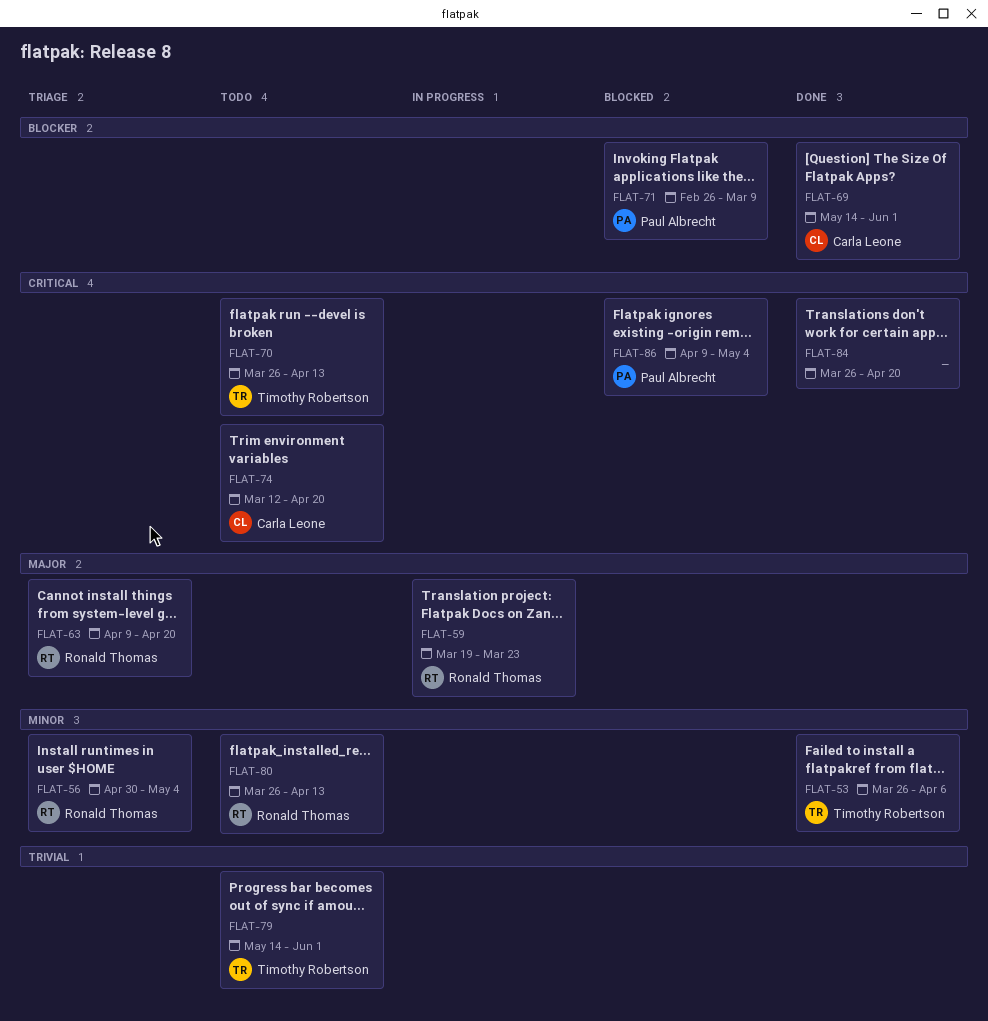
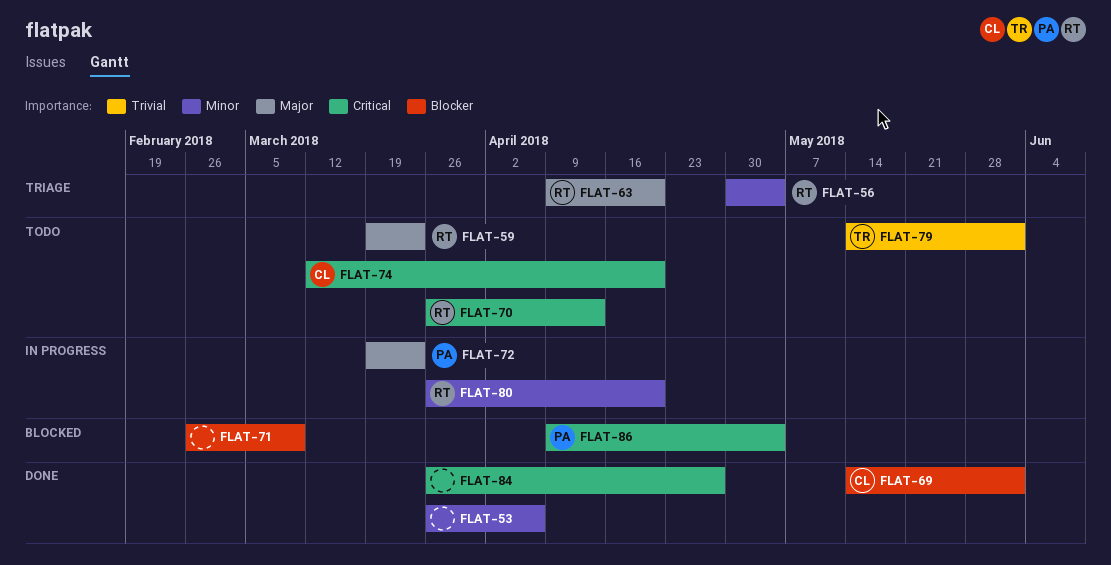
FLAT-53, owner: Timothy Robertson -> none
FLAT-59, status: In progress -> Todo
FLAT-70, owner: Timothy Robertson -> Ronald Thomas
FLAT-71, owner: Paul Albrecht -> none
FLAT-72: none -> present
FLAT-80, status: Todo -> In progress
FLAT-80, due: Apr 13 -> Apr 20
FLAT-84, due: Apr 20 -> Apr 27

